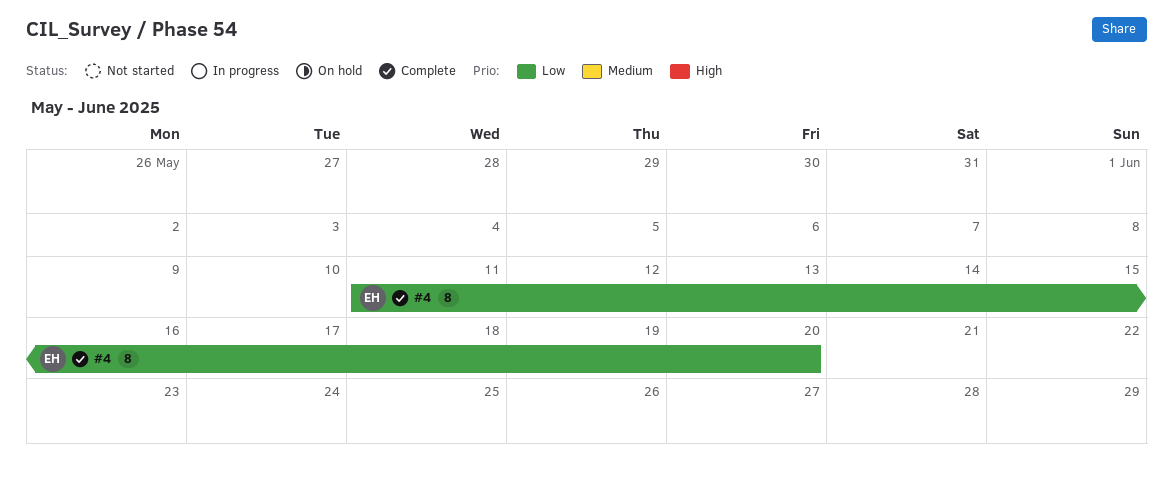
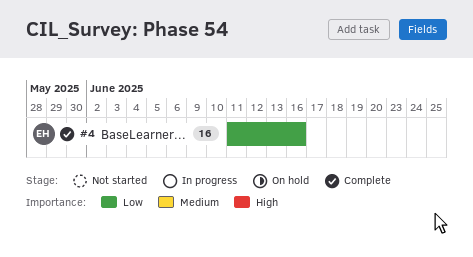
#4, estimate: 8 -> 16
#4, due: Jun 20 -> Jun 16

